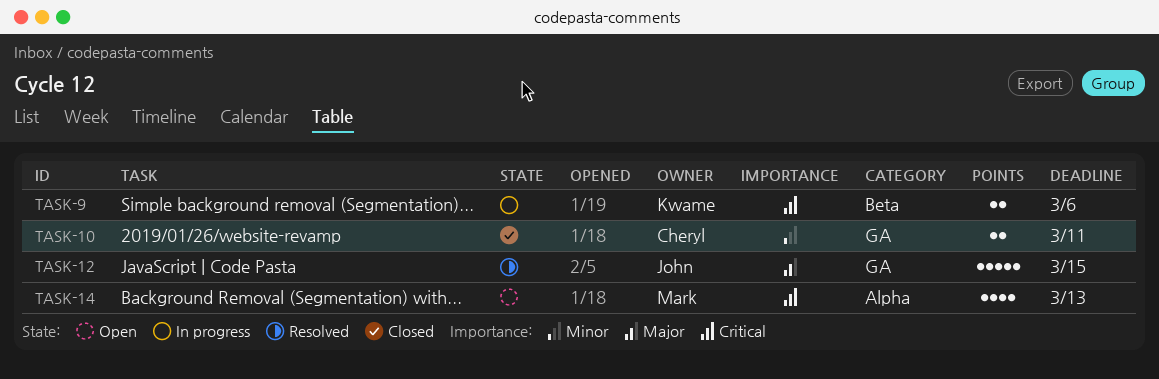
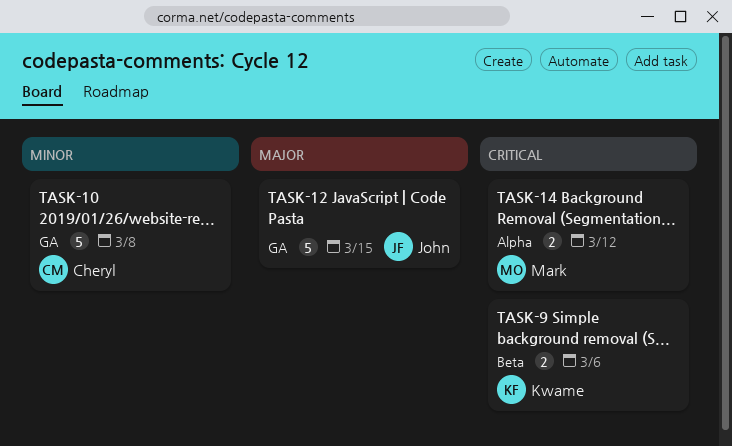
TASK-10, estimate: 2 -> 5
TASK-10, due: Mar 11 -> Mar 8
TASK-14, estimate: 4 -> 2
TASK-14, due: Mar 13 -> Mar 12

